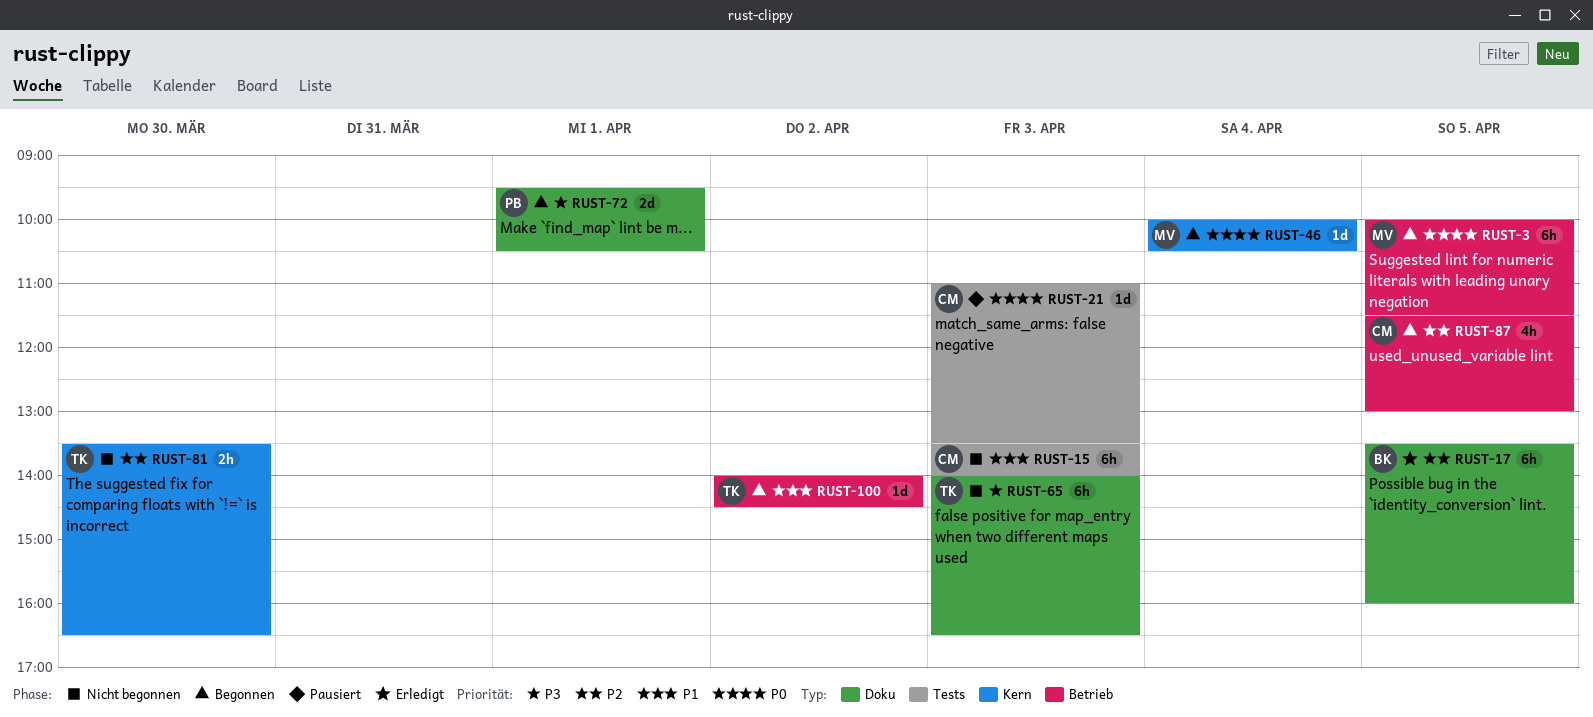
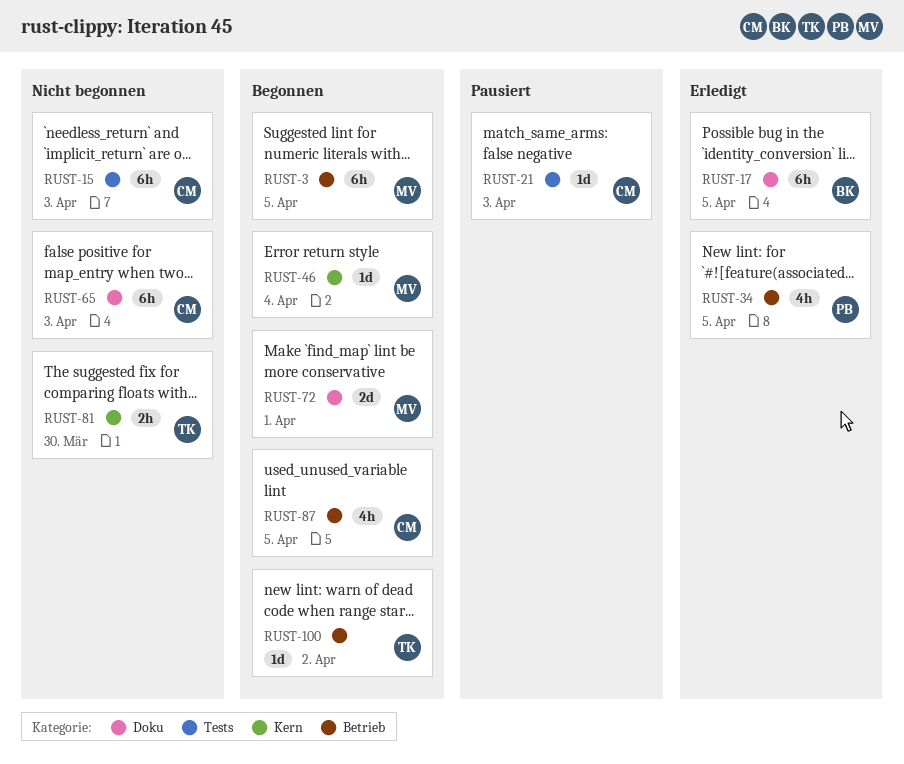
RUST-34: none -> present
RUST-65, owner: TK -> CM
RUST-72, owner: PB -> MV

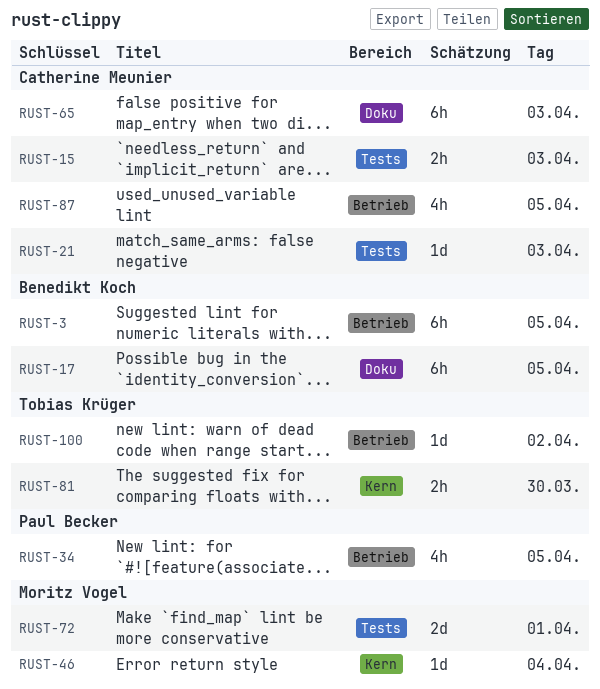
RUST-3, owner: Moritz Vogel -> Benedikt Koch
RUST-15, estimate: 6h -> 2h
RUST-72, label: Doku -> Tests

